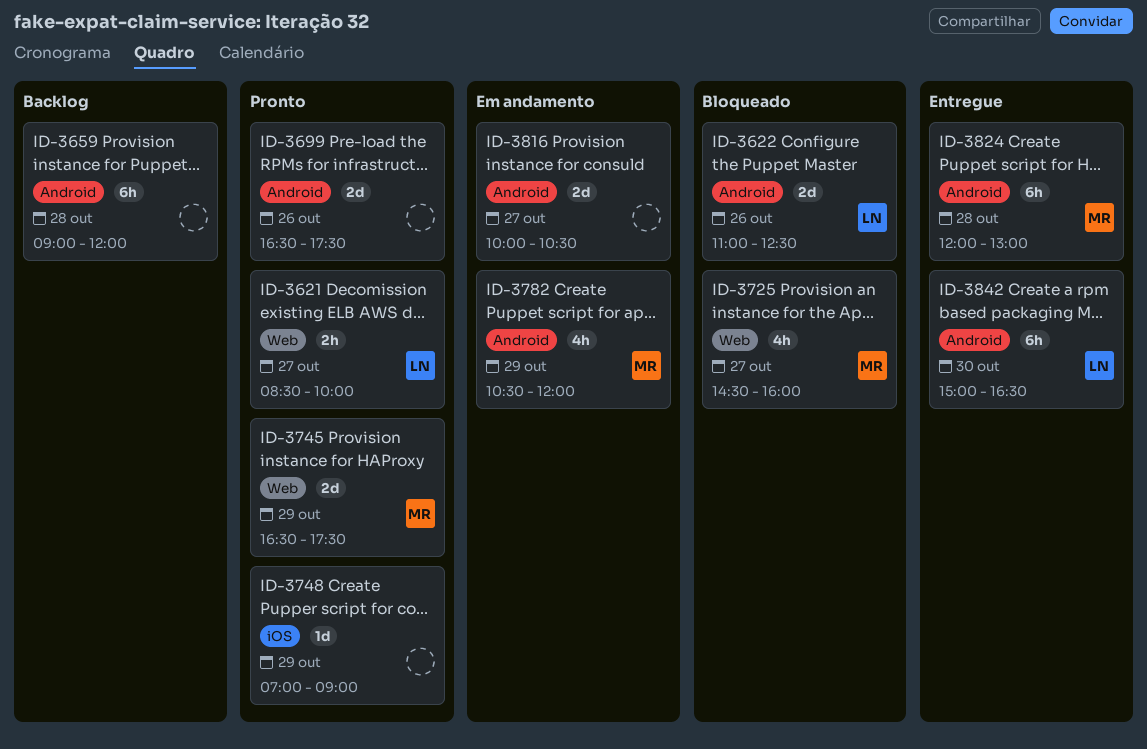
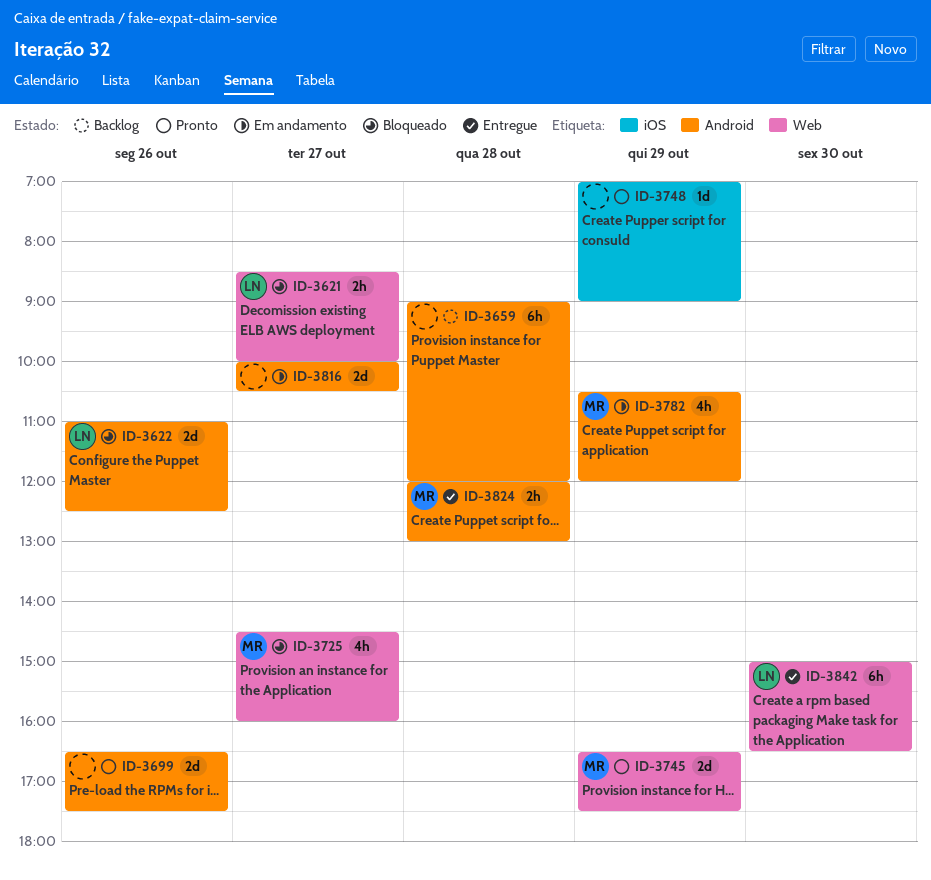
ID-3621, status: Pronto -> Bloqueado
ID-3824, estimate: 6h -> 2h
ID-3842, label: Android -> Web

